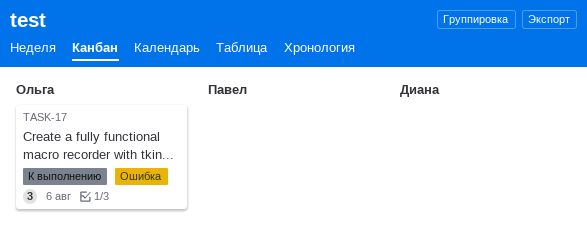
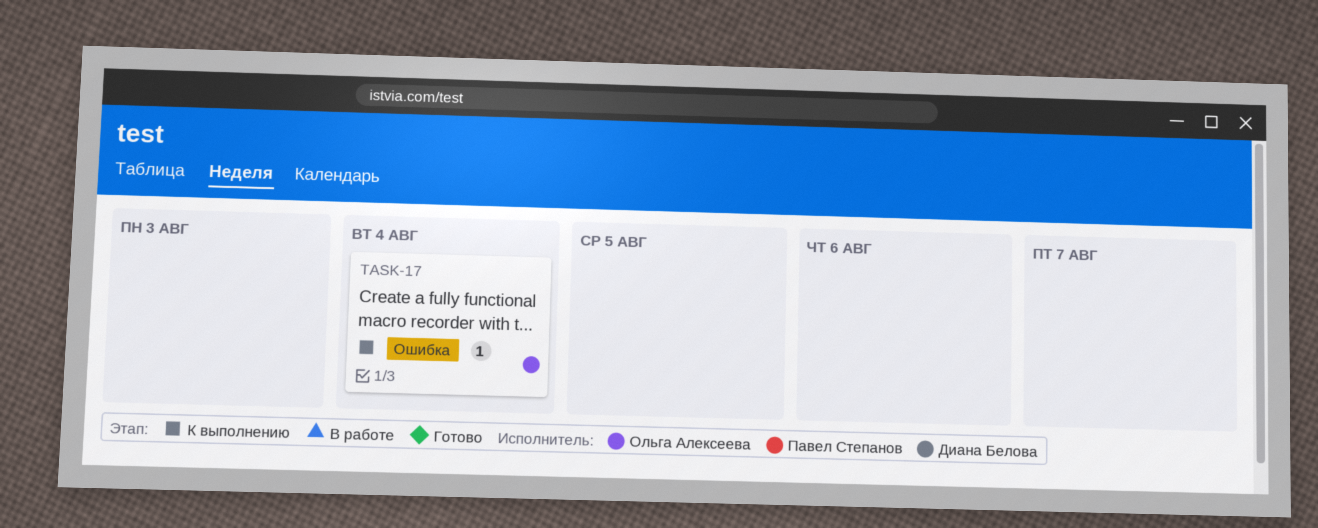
TASK-17, estimate: 3 -> 1
TASK-17, due: Aug 6 -> Aug 4

